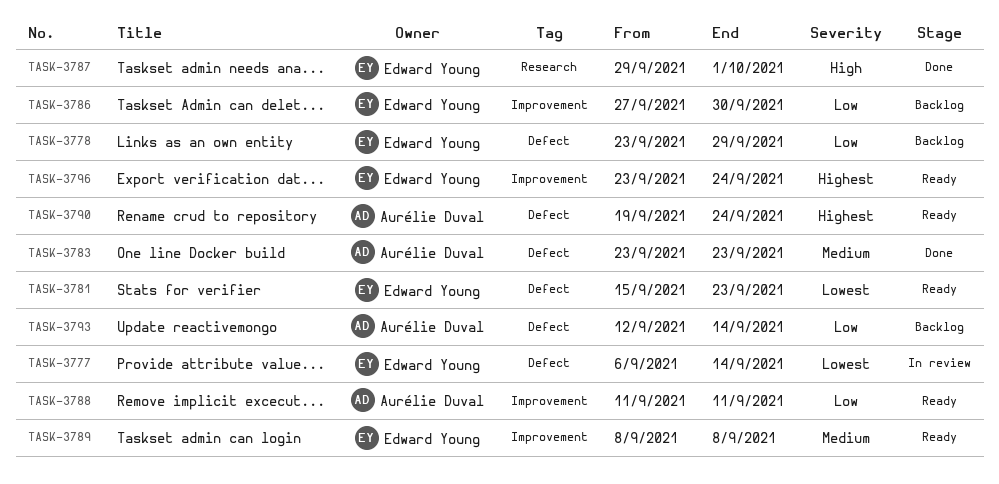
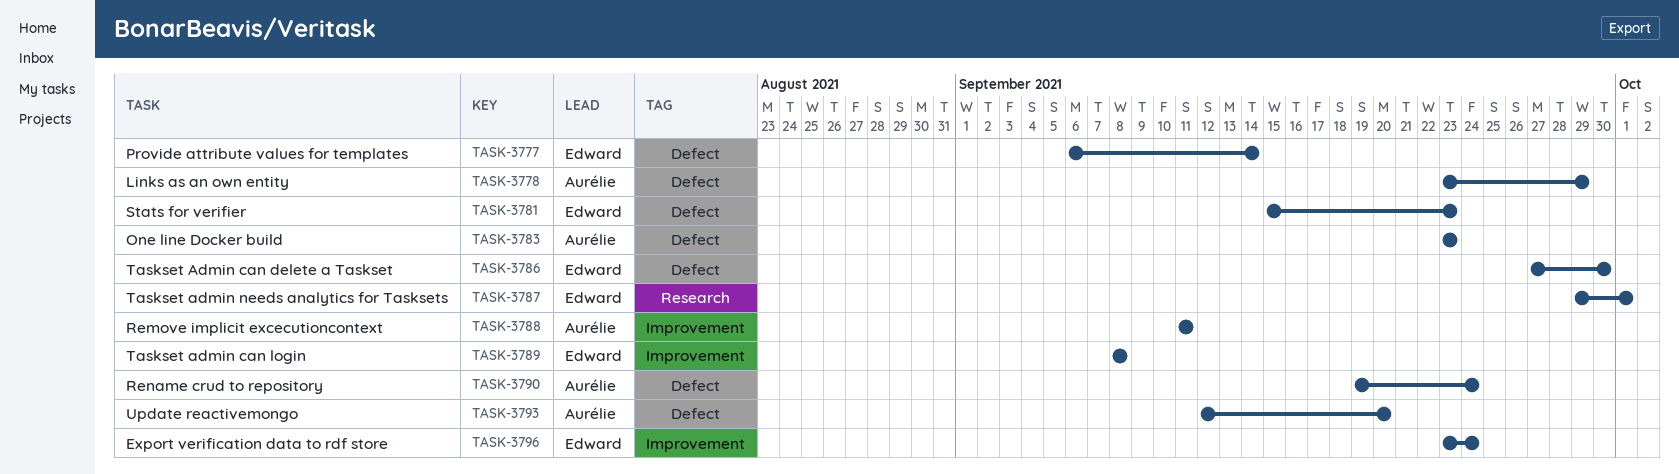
TASK-3778, owner: Edward Young -> Aurélie Duval
TASK-3786, label: Improvement -> Defect
TASK-3793, due: Sep 14 -> Sep 20

